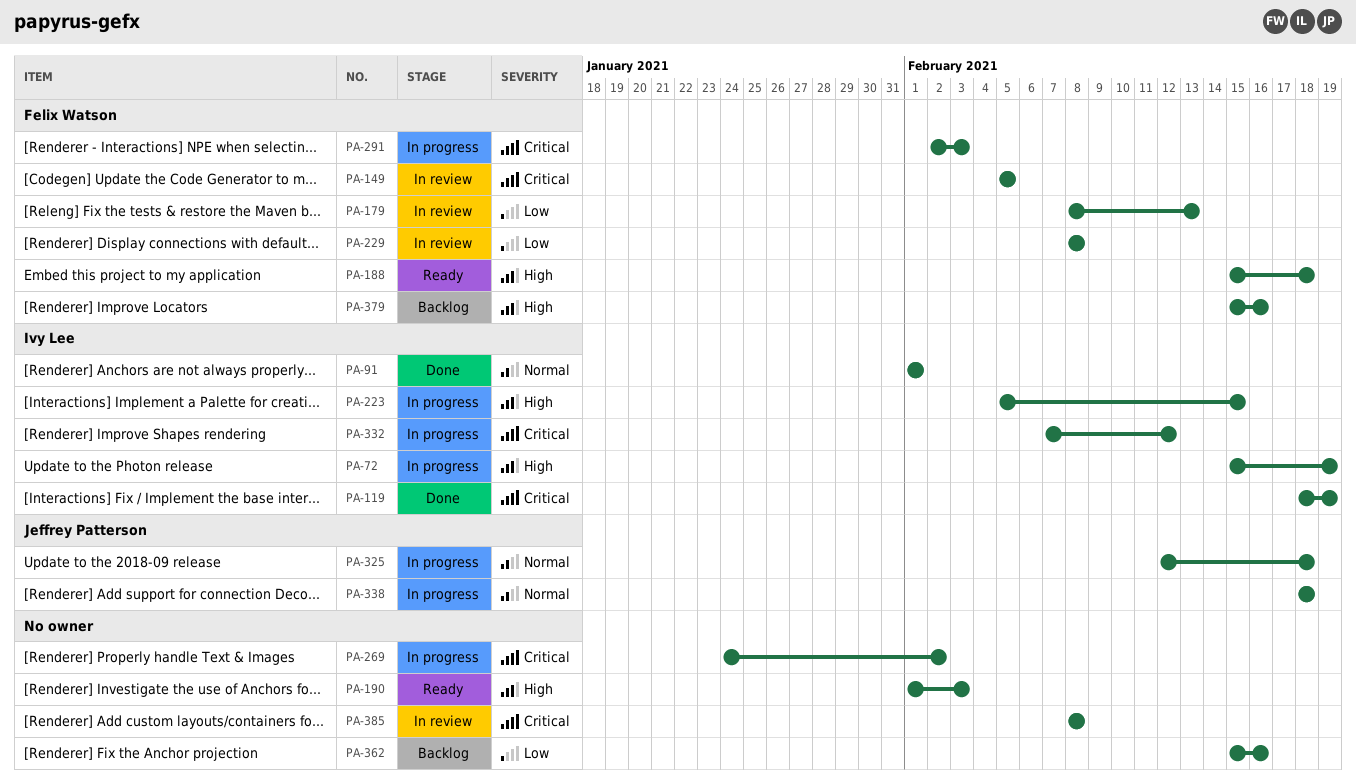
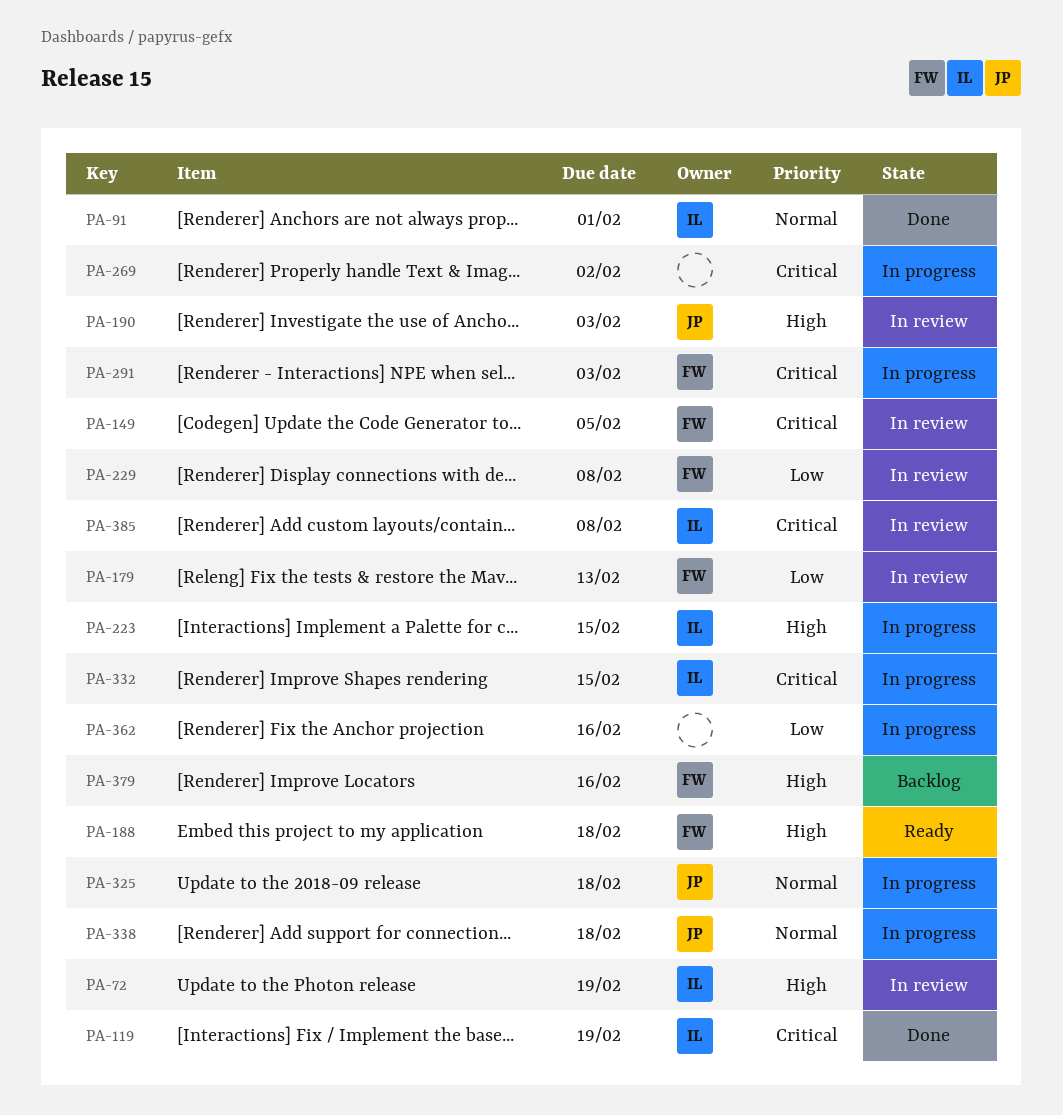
PA-72, status: In progress -> In review
PA-190, status: Ready -> In review
PA-190, owner: none -> Jeffrey Patterson
PA-332, due: Feb 12 -> Feb 15
PA-362, status: Backlog -> In progress
PA-385, owner: none -> Ivy Lee

